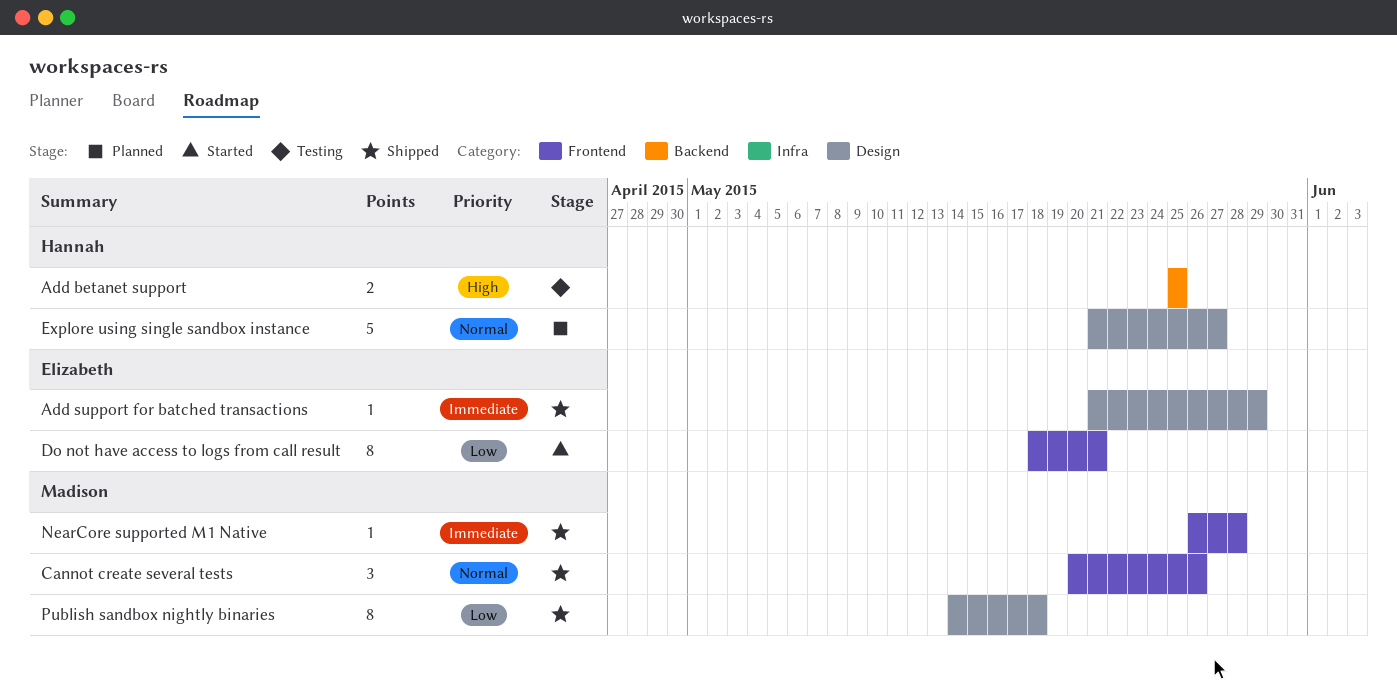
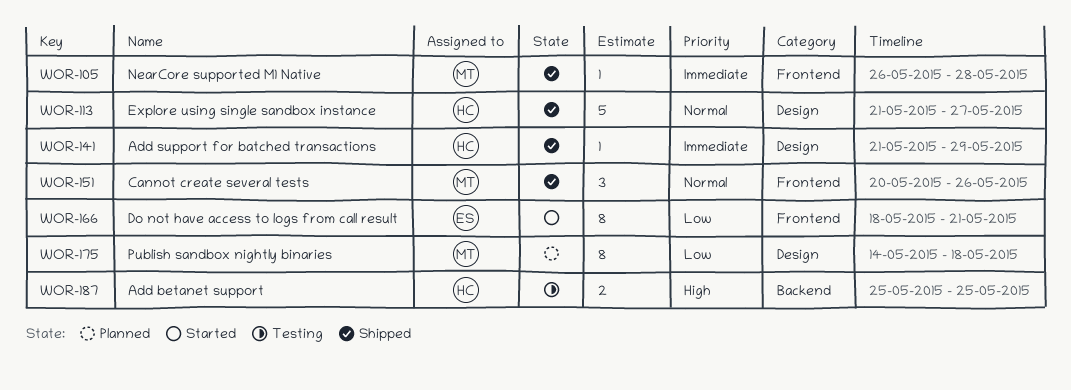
Add support for batched transactions, owner: Elizabeth -> Hannah
Explore using single sandbox instance, status: Planned -> Shipped
Publish sandbox nightly binaries, status: Shipped -> Planned

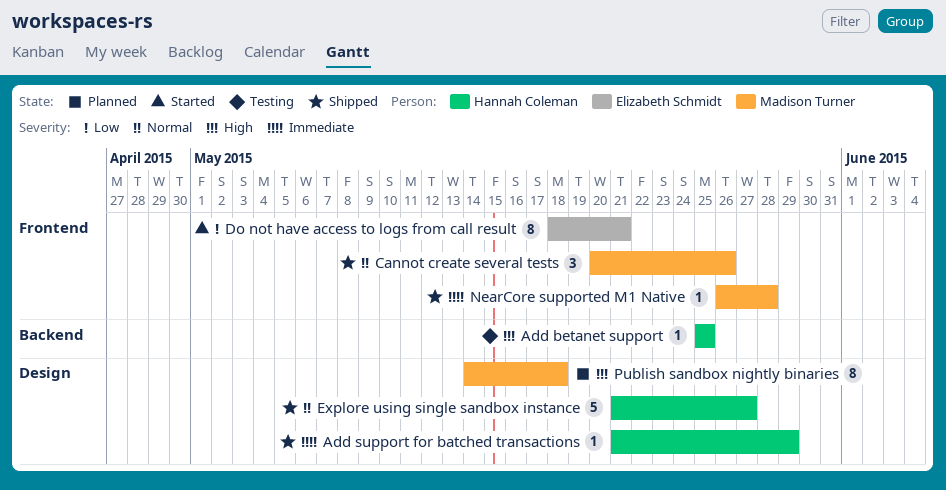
Add betanet support, estimate: 2 -> 1
Publish sandbox nightly binaries, priority: Low -> High

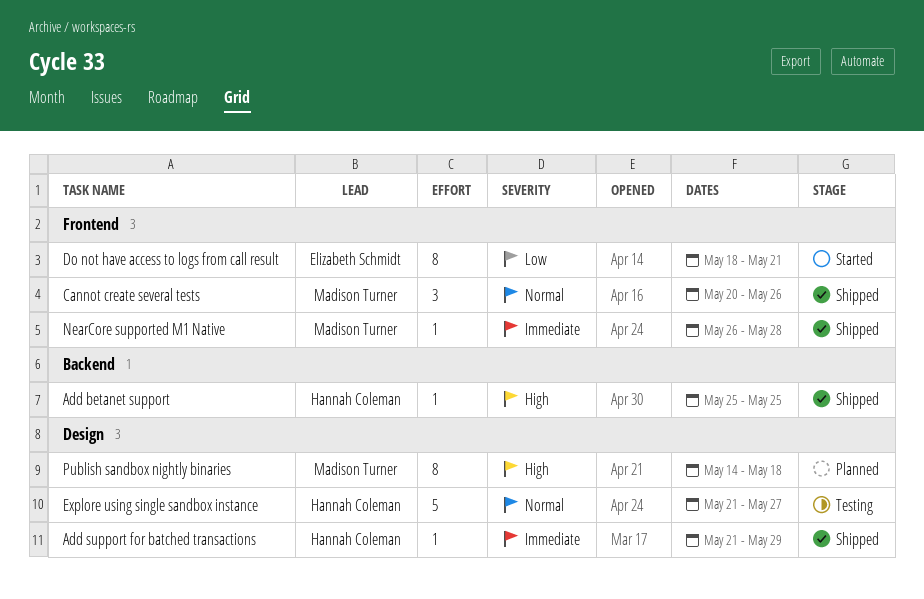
Add betanet support, status: Testing -> Shipped
Explore using single sandbox instance, status: Shipped -> Testing

